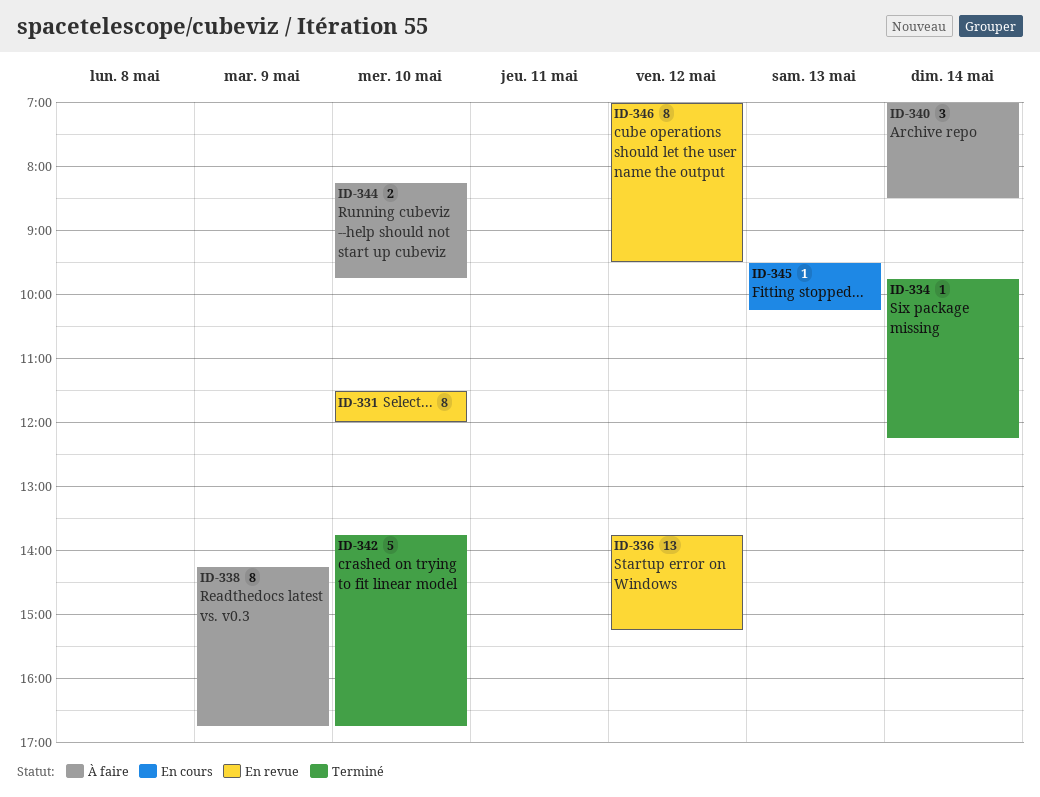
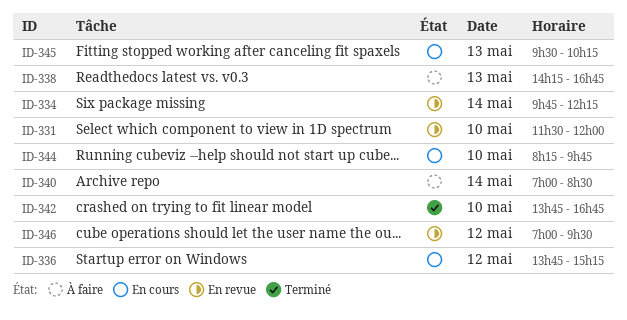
ID-334, status: Terminé -> En revue
ID-336, status: En revue -> En cours
ID-338, day: May 9 -> May 13
ID-344, status: À faire -> En cours

